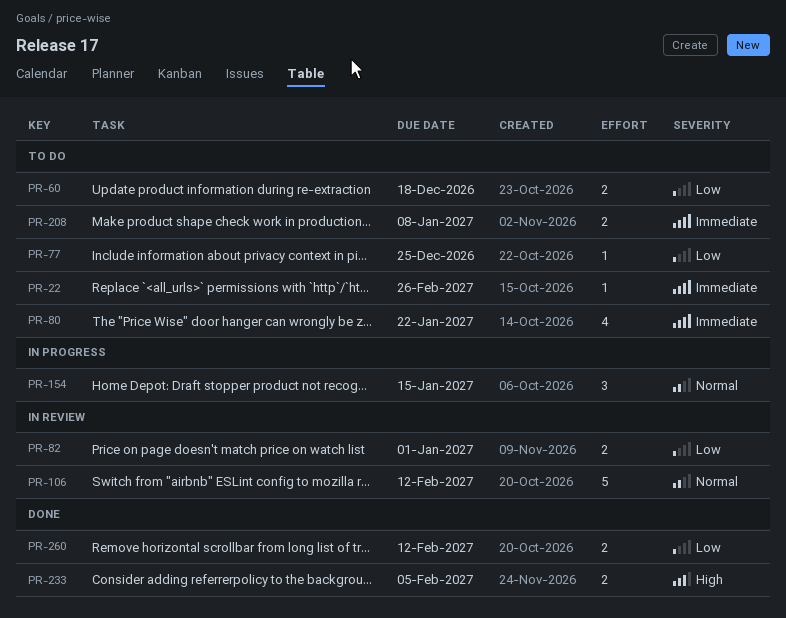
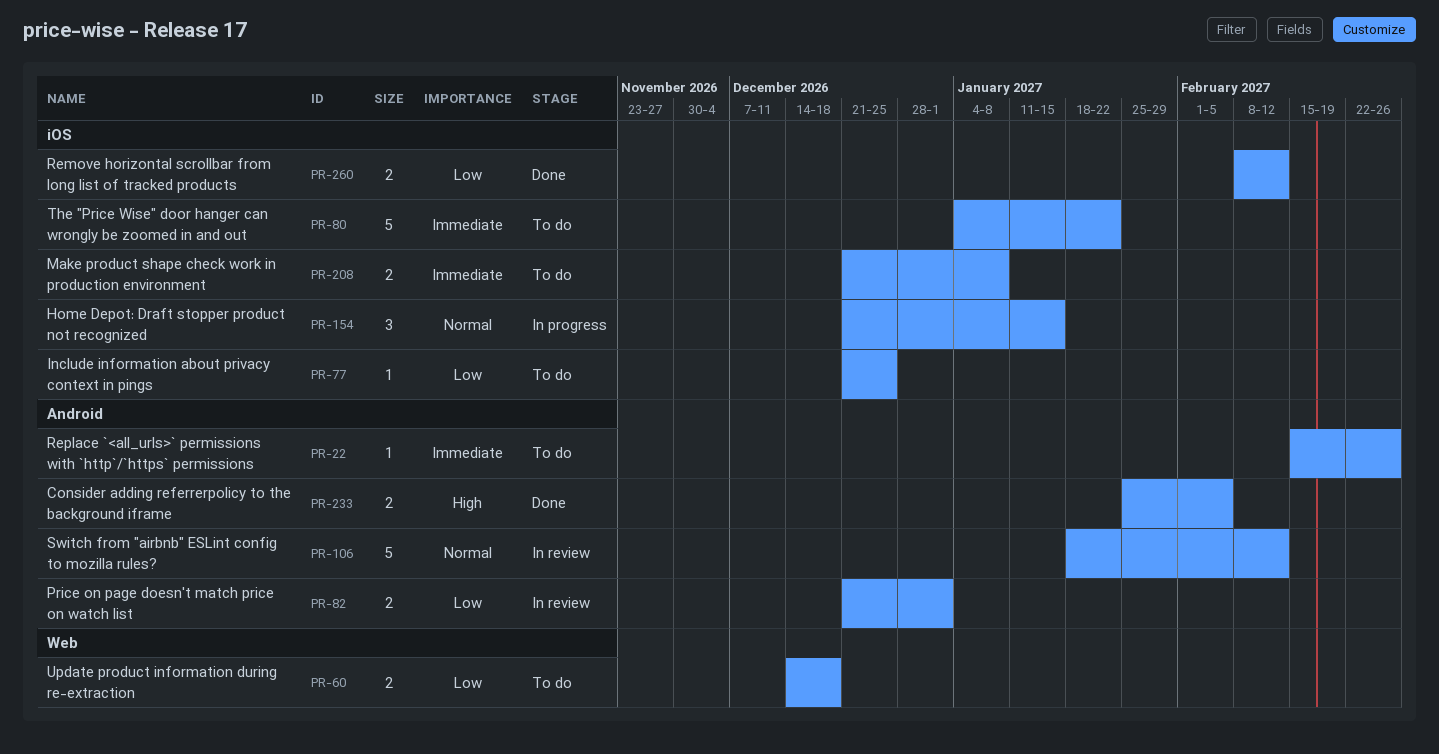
PR-80, estimate: 4 -> 5

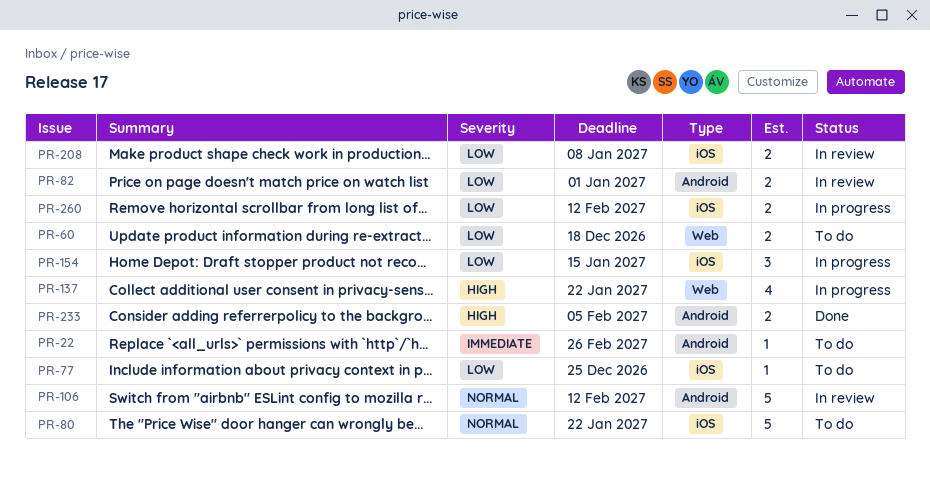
PR-80, priority: Immediate -> Normal
PR-137: none -> present
PR-154, priority: Normal -> Low
PR-208, status: To do -> In review
PR-208, priority: Immediate -> Low
PR-260, status: Done -> In progress

